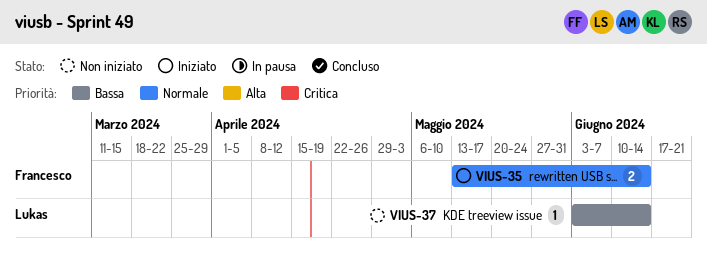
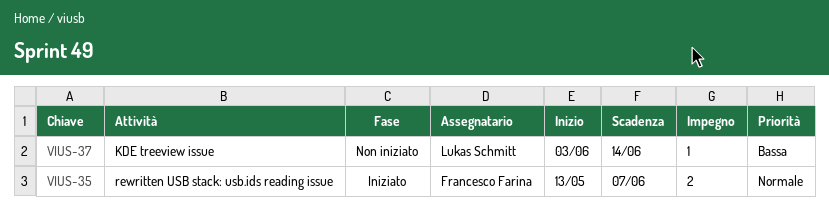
VIUS-35, due: Jun 14 -> Jun 7

